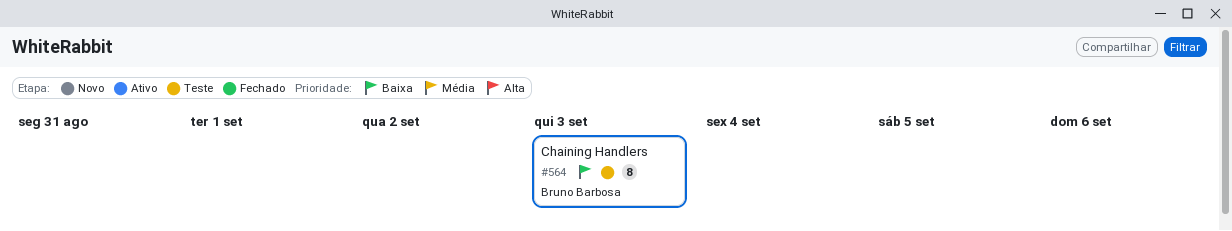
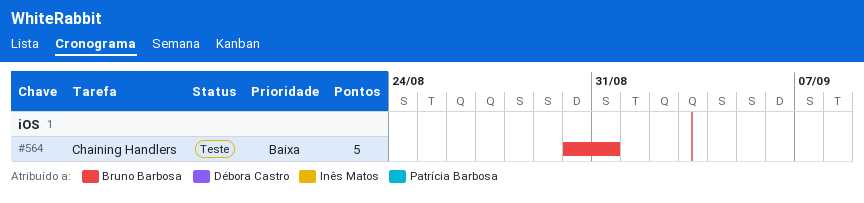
#564, estimate: 8 -> 5
#564, due: Sep 3 -> Aug 31

